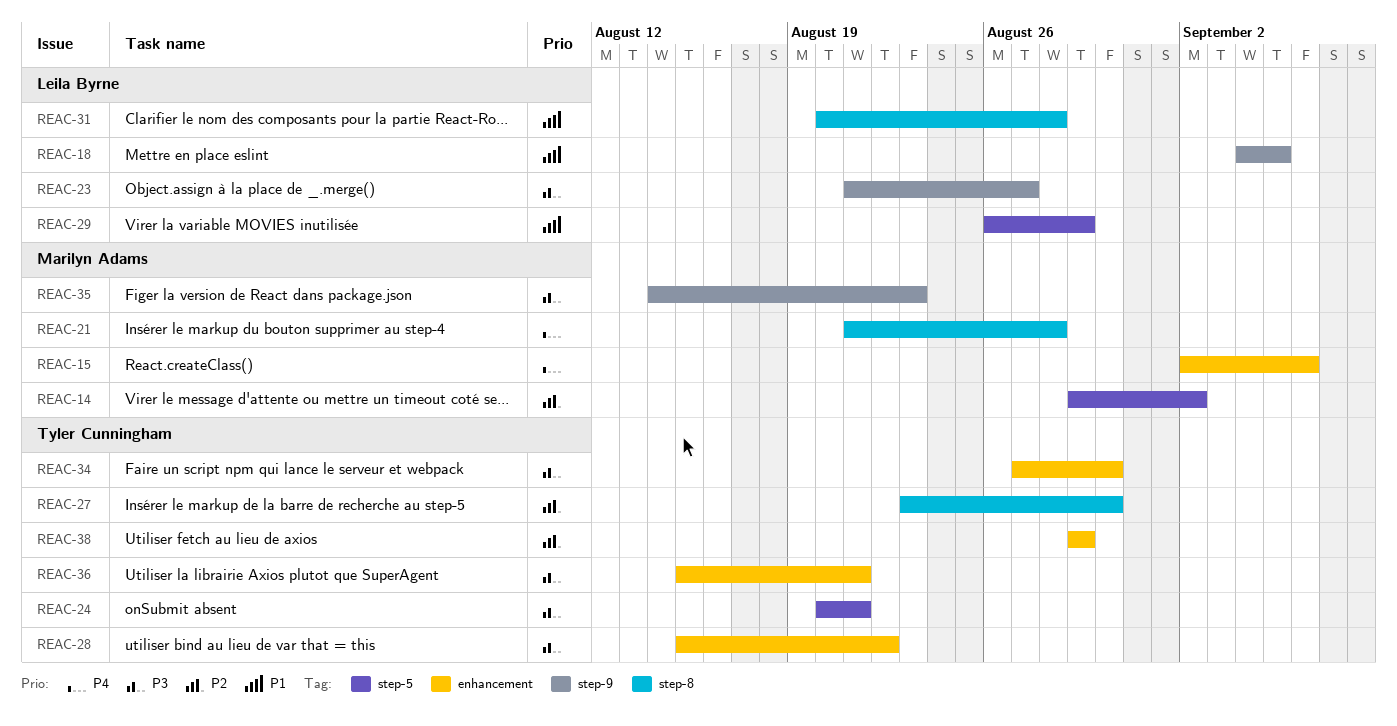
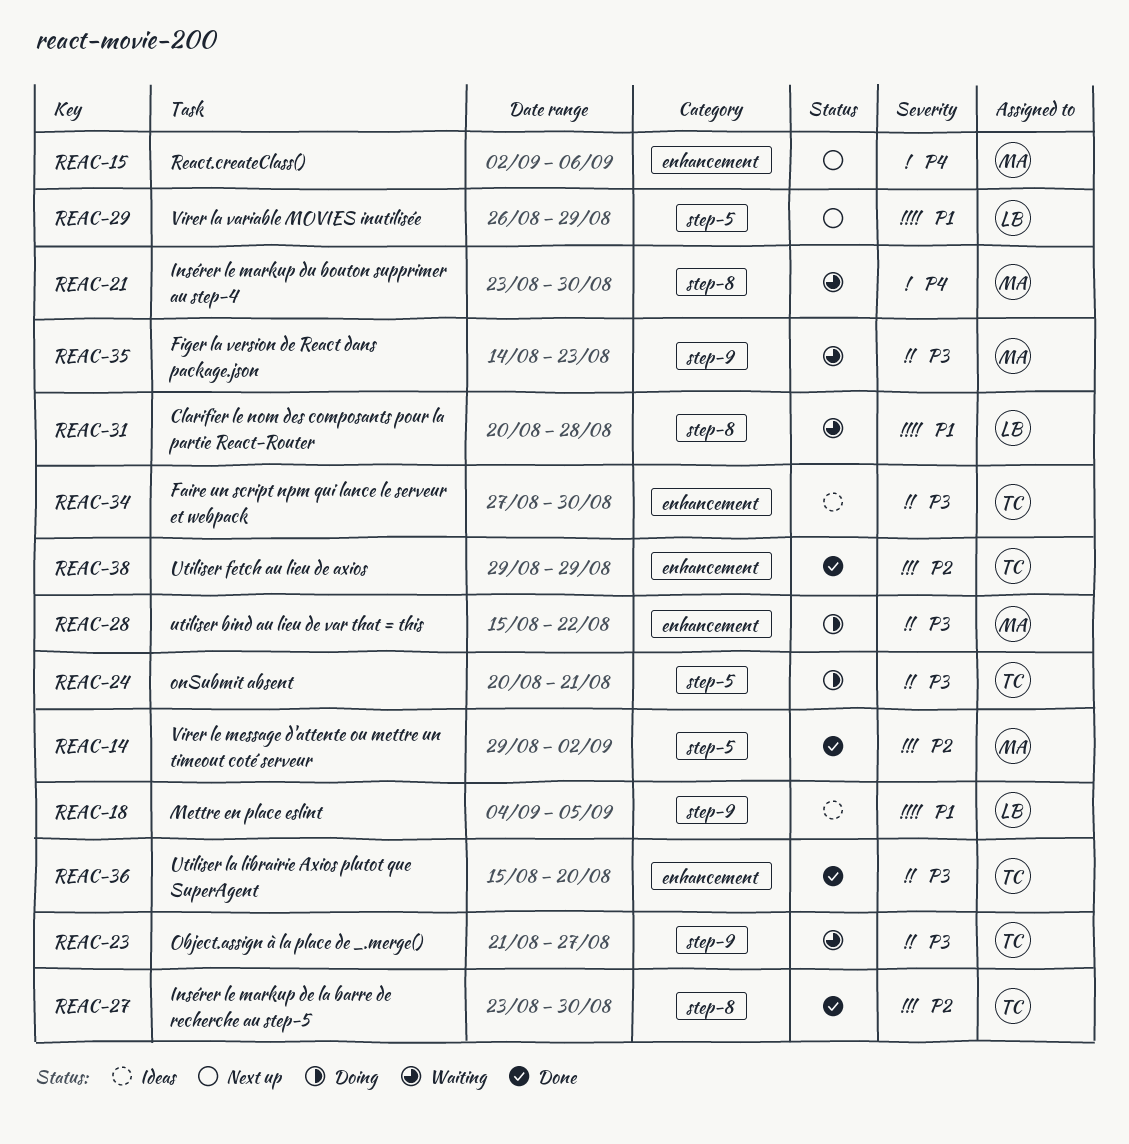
REAC-21, start: Aug 21 -> Aug 23
REAC-21, due: Aug 28 -> Aug 30
REAC-23, owner: Leila Byrne -> Tyler Cunningham
REAC-28, owner: Tyler Cunningham -> Marilyn Adams
REAC-36, due: Aug 21 -> Aug 20

